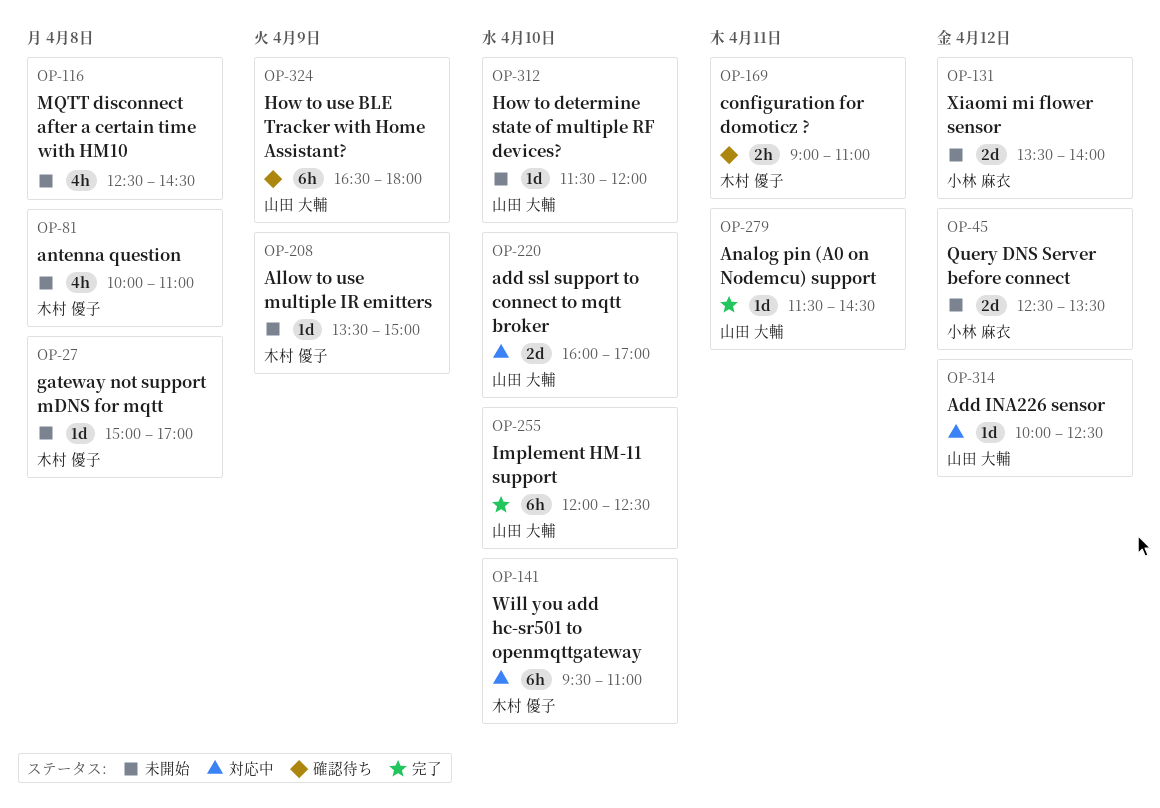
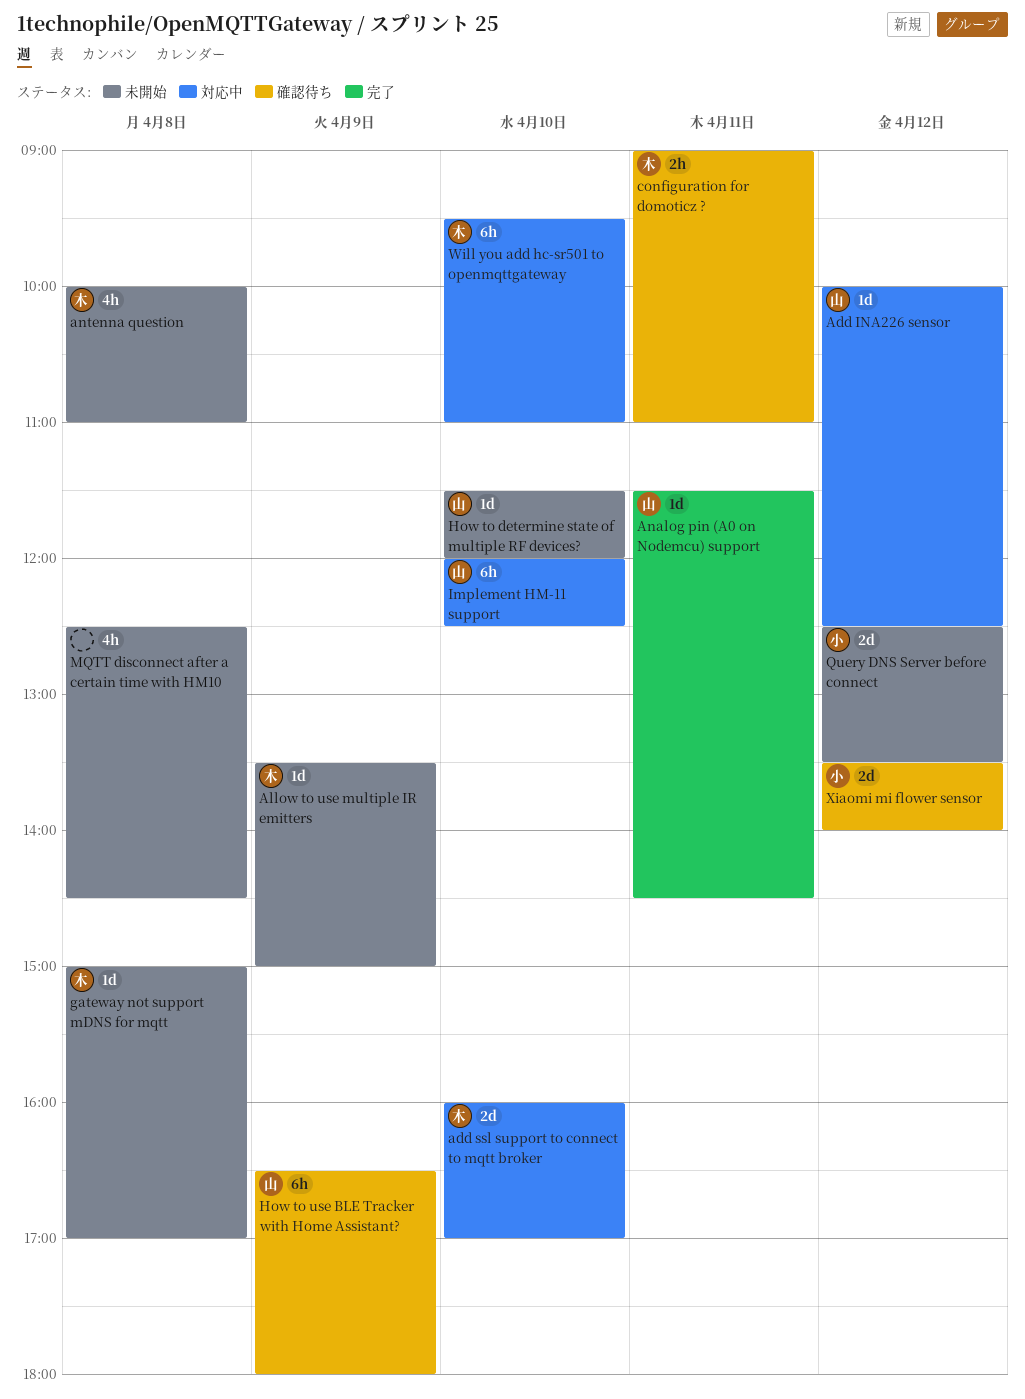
add ssl support to connect to mqtt broker, owner: 山田 大輔 -> 木村 優子
Implement HM-11 support, status: 完了 -> 対応中
Xiaomi mi flower sensor, status: 未開始 -> 確認待ち

